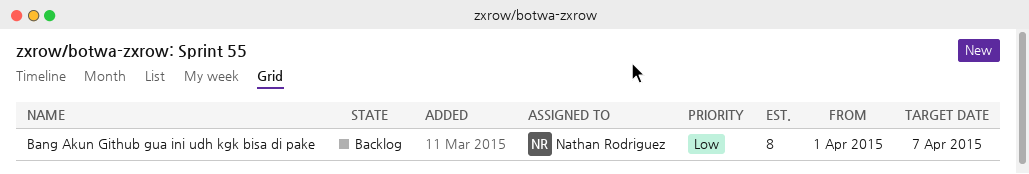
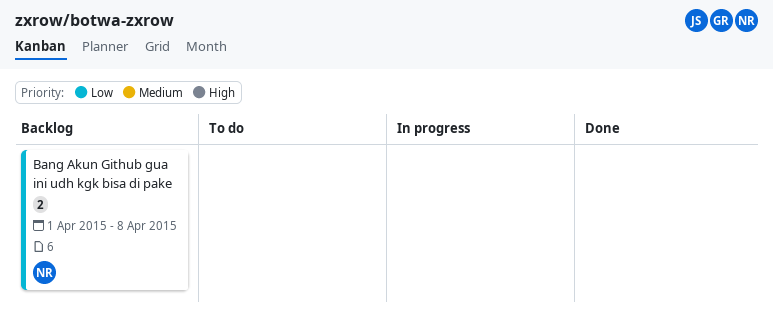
Bang Akun Github gua ini udh kgk bisa di pake, estimate: 8 -> 2
Bang Akun Github gua ini udh kgk bisa di pake, due: Apr 7 -> Apr 8

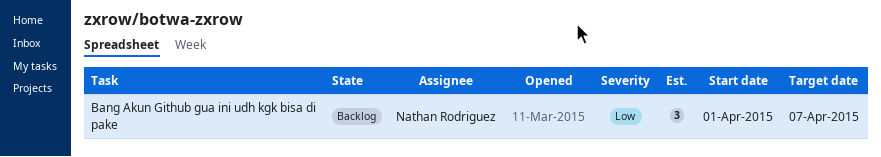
Bang Akun Github gua ini udh kgk bisa di pake, estimate: 2 -> 3
Bang Akun Github gua ini udh kgk bisa di pake, due: Apr 8 -> Apr 7

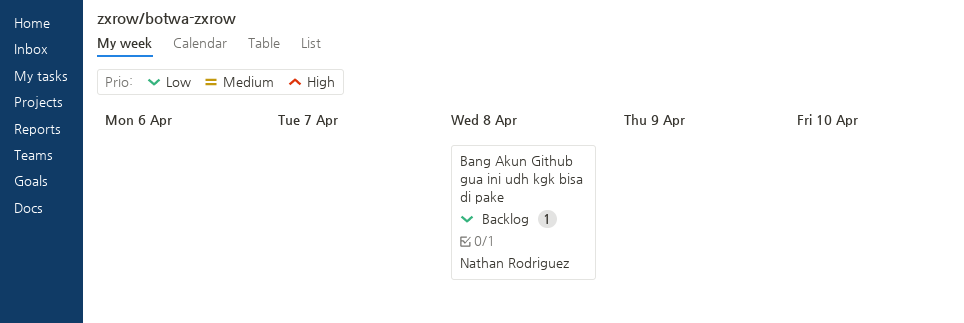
Bang Akun Github gua ini udh kgk bisa di pake, estimate: 3 -> 1
Bang Akun Github gua ini udh kgk bisa di pake, due: Apr 7 -> Apr 8

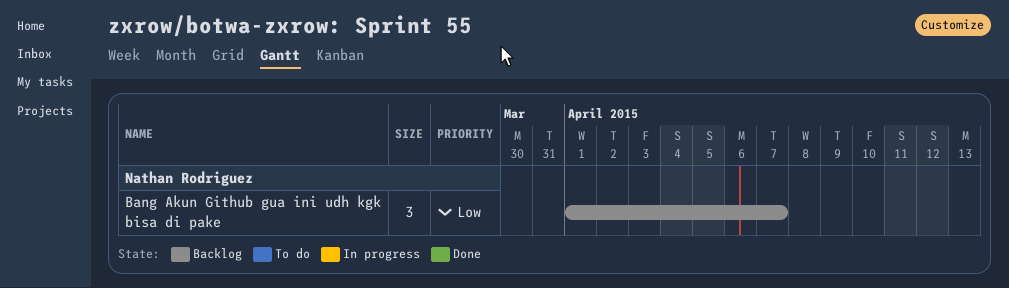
Bang Akun Github gua ini udh kgk bisa di pake, estimate: 1 -> 3
Bang Akun Github gua ini udh kgk bisa di pake, due: Apr 8 -> Apr 7

